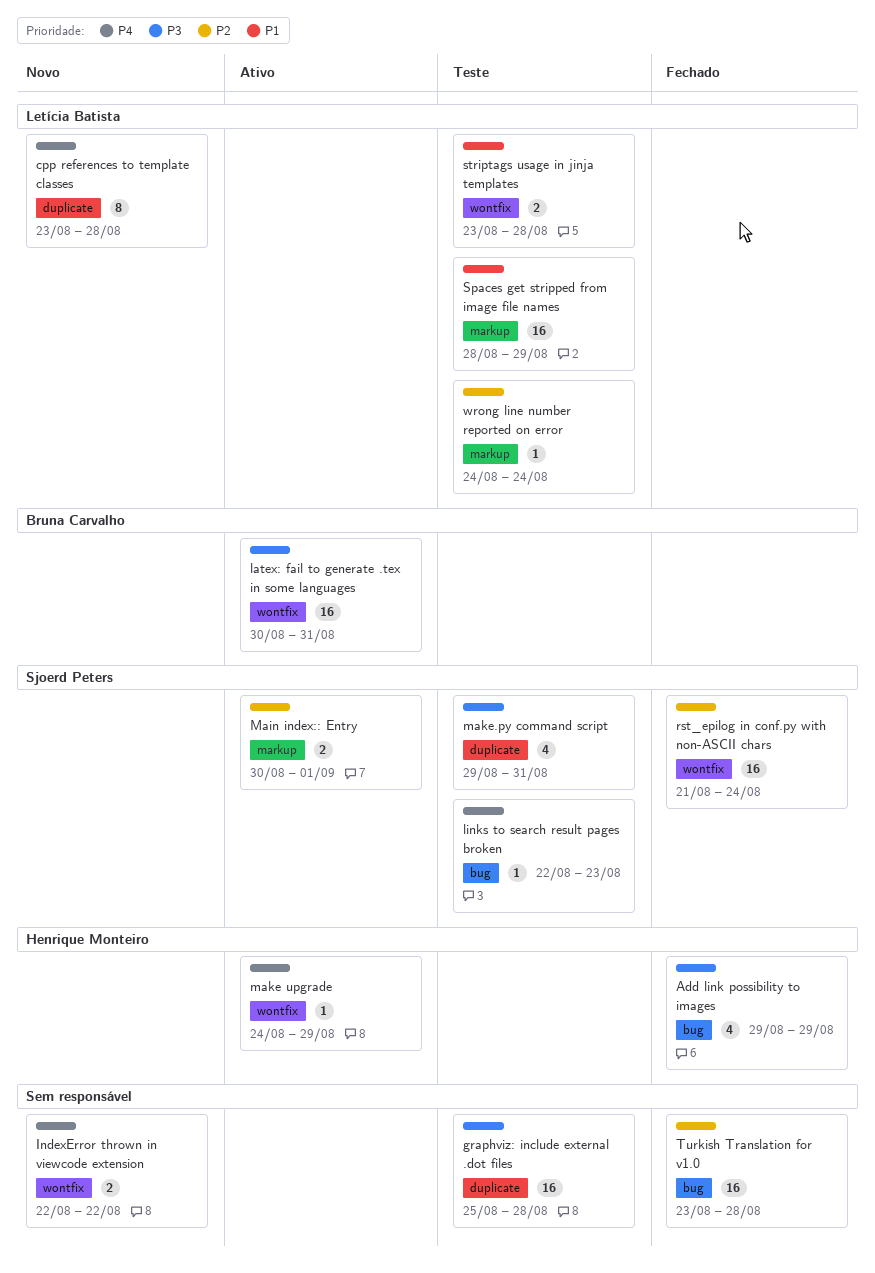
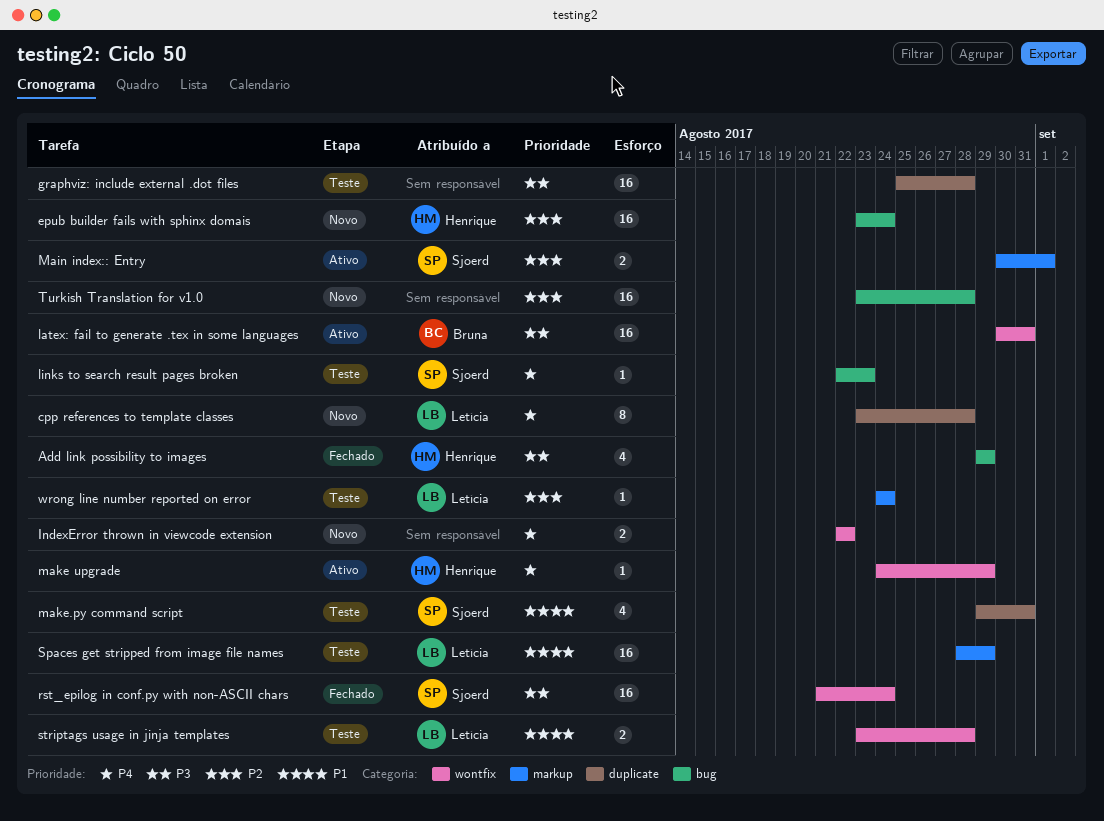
epub builder fails with sphinx domais: none -> present
make.py command script, priority: P3 -> P1
rst_epilog in conf.py with non-ASCII chars, priority: P2 -> P3
Turkish Translation for v1.0, status: Fechado -> Novo

